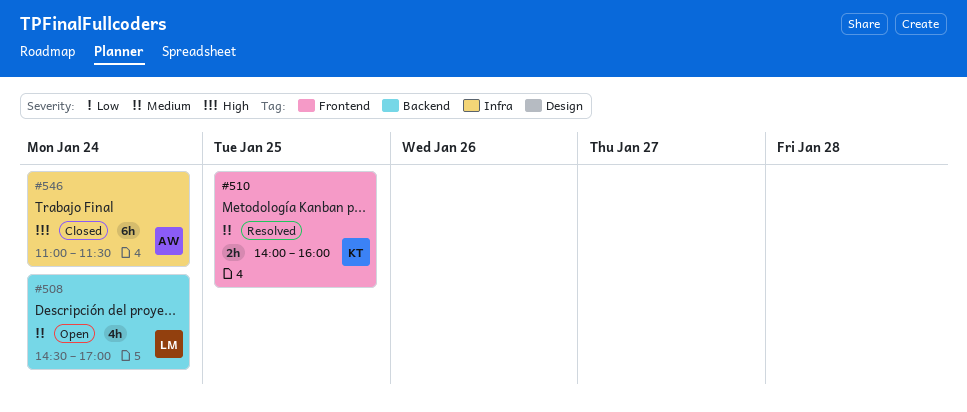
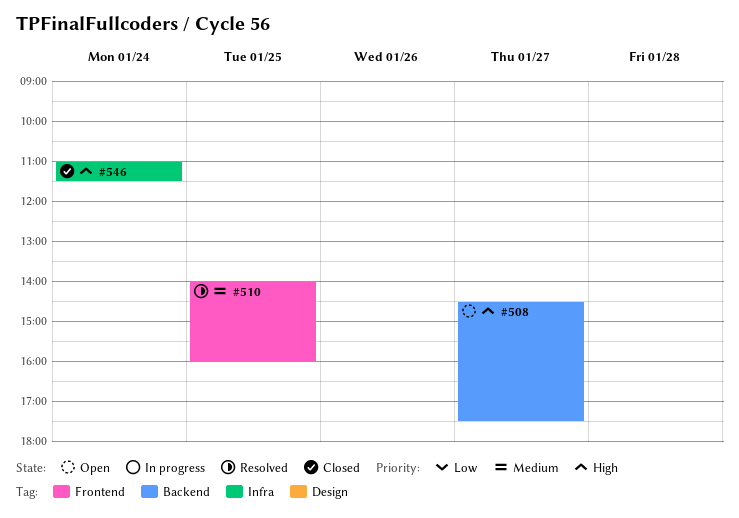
#508, priority: Medium -> High
#508, day: Jan 24 -> Jan 27
#508, ends: 17:00 -> 17:30

